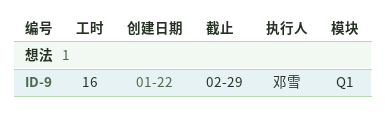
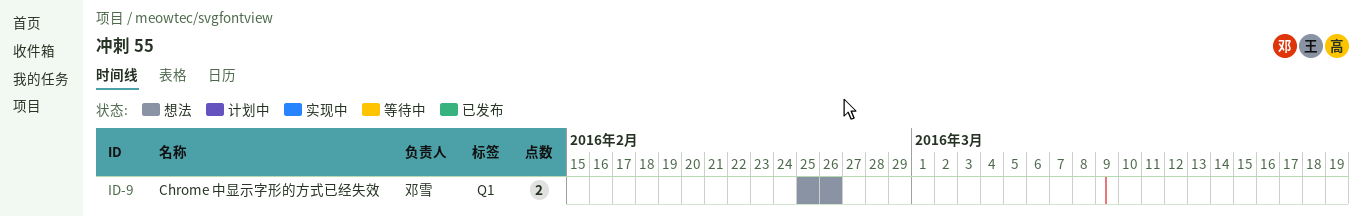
ID-9, estimate: 16 -> 2
ID-9, due: Feb 29 -> Feb 26

